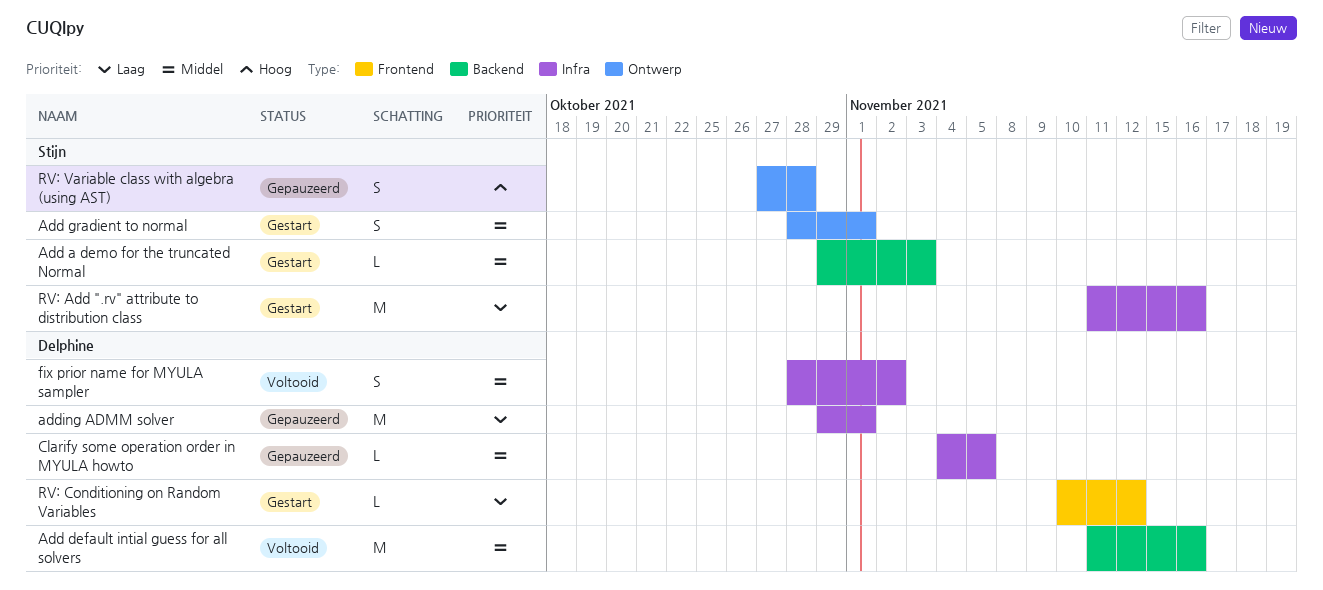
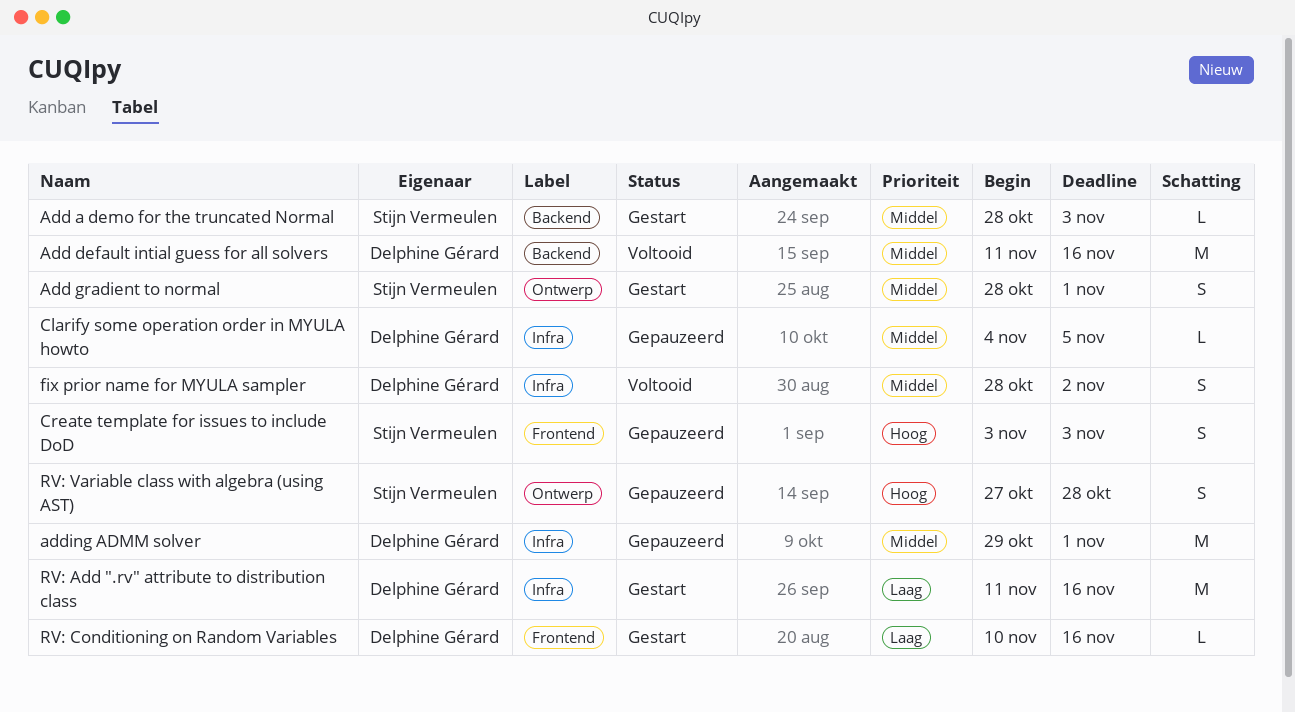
Add a demo for the truncated Normal, start: Oct 29 -> Oct 28
adding ADMM solver, priority: Laag -> Middel
Create template for issues to include DoD: none -> present
RV: Add ".rv" attribute to distribution class, owner: Stijn Vermeulen -> Delphine Gérard
RV: Conditioning on Random Variables, due: Nov 12 -> Nov 16

